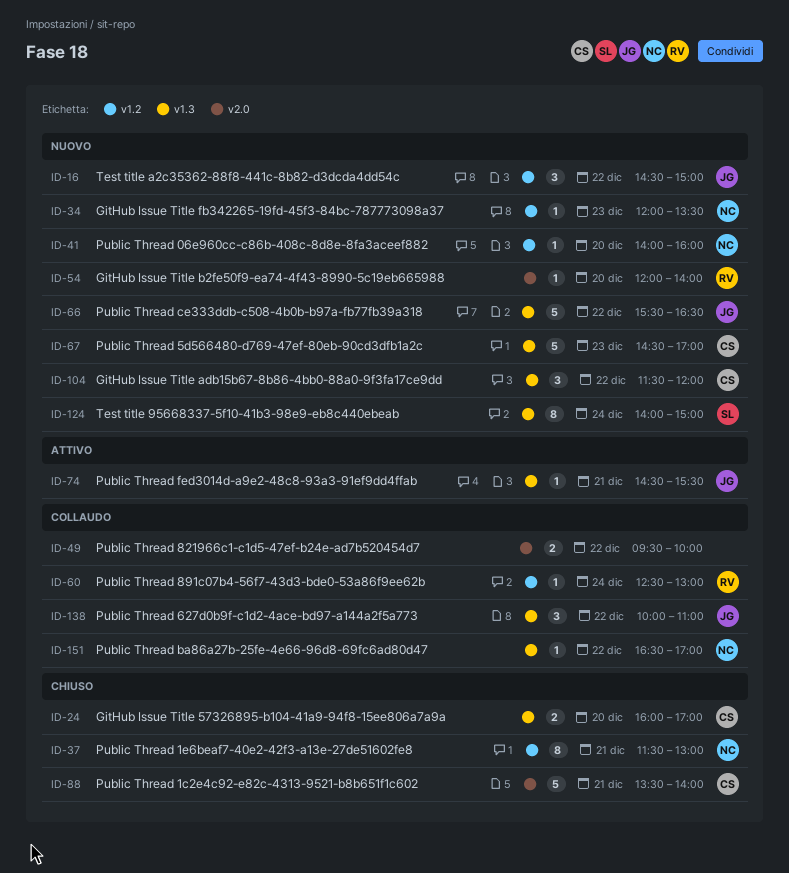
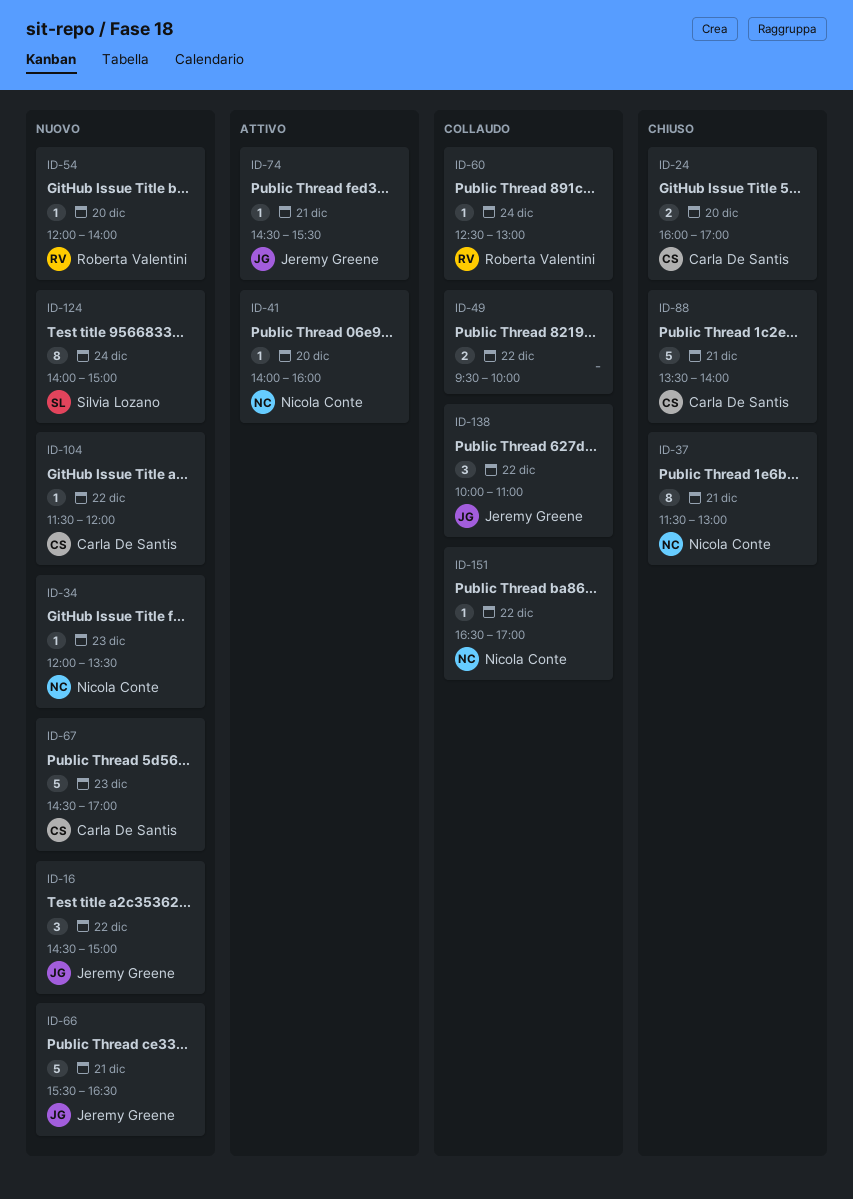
ID-41, status: Nuovo -> Attivo
ID-66, day: Dec 22 -> Dec 21
ID-104, estimate: 3 -> 1

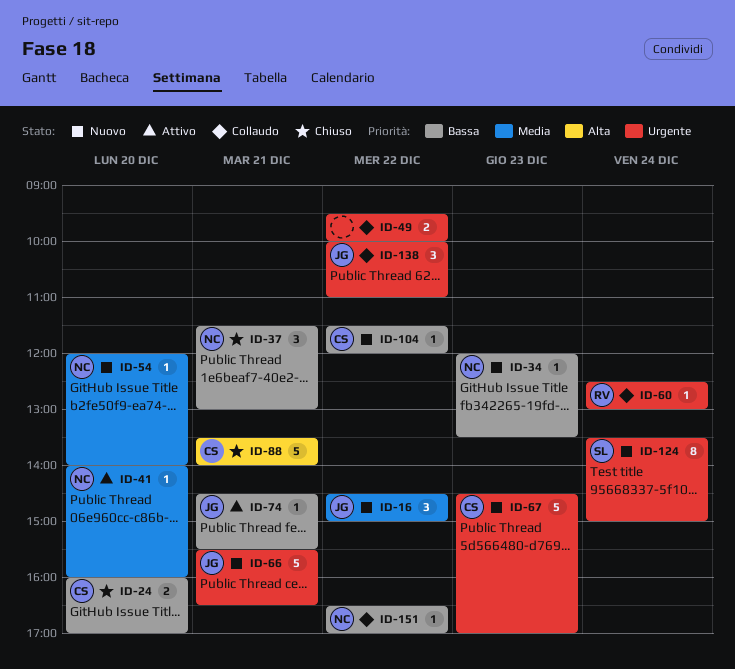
ID-37, estimate: 8 -> 3
ID-54, owner: Roberta Valentini -> Nicola Conte
ID-124, begins: 14:00 -> 13:30

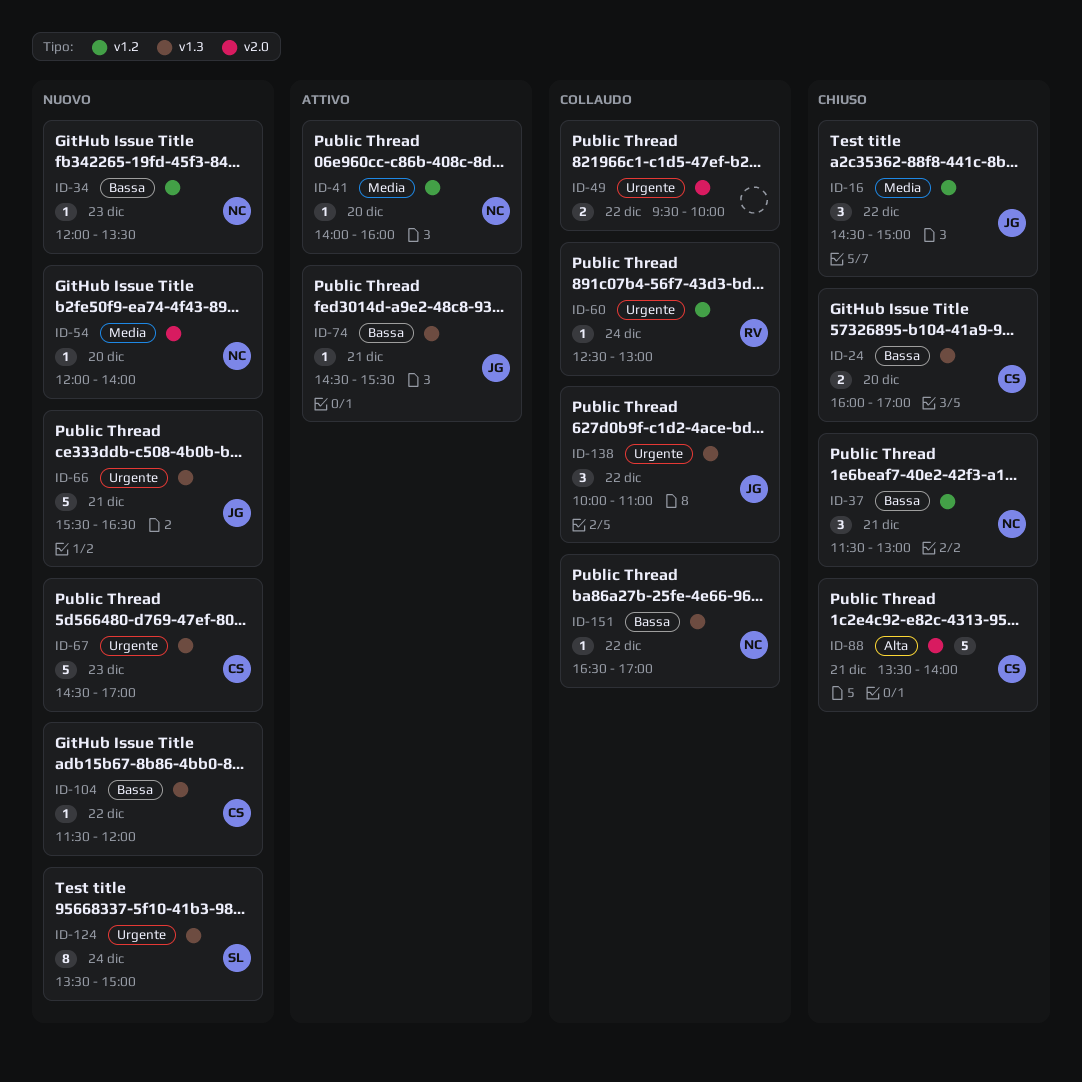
ID-16, status: Nuovo -> Chiuso

